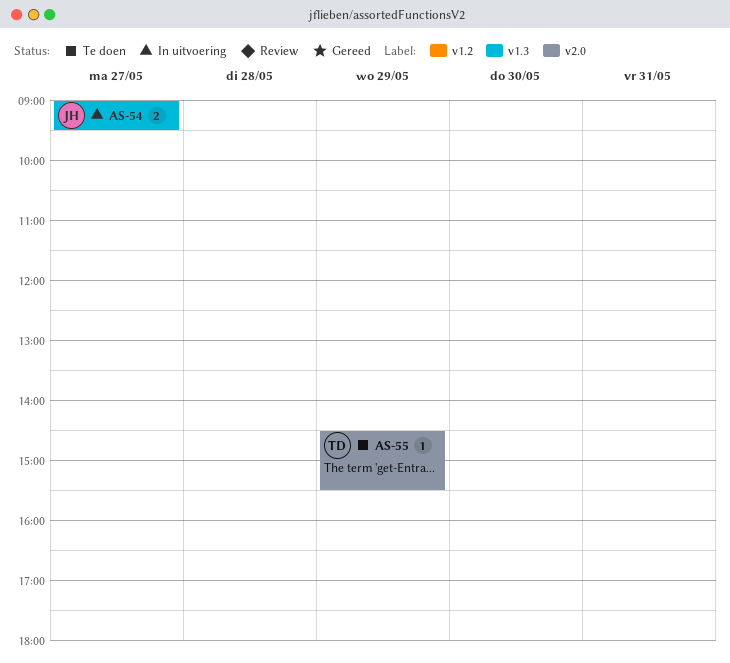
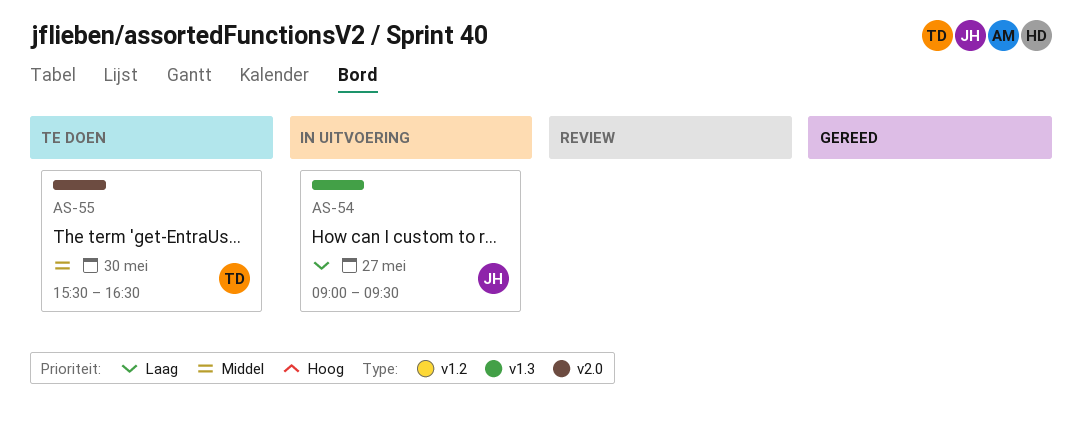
AS-55, day: May 29 -> May 30
AS-55, begins: 14:30 -> 15:30
AS-55, ends: 15:30 -> 16:30

